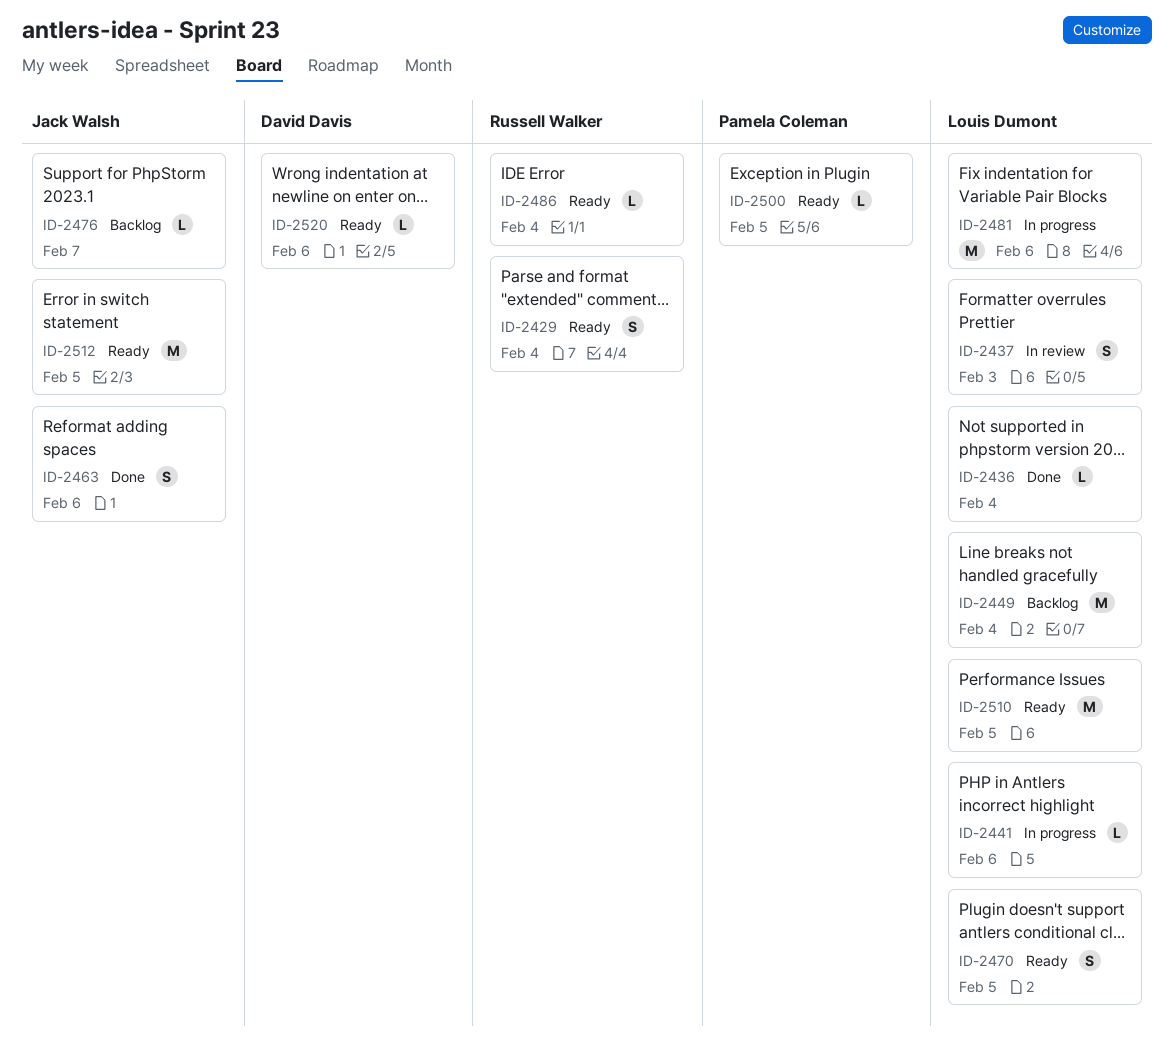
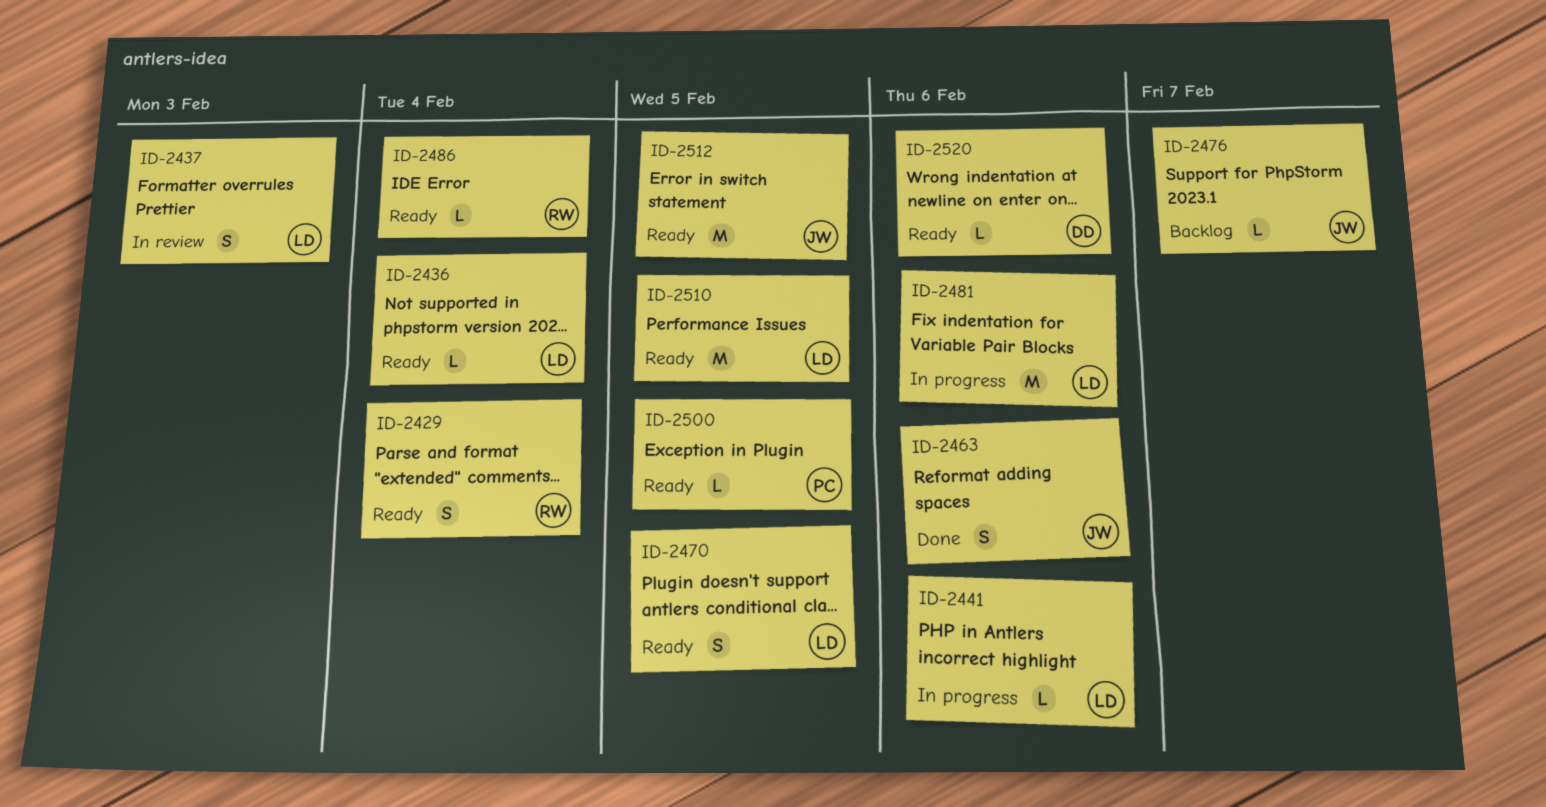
ID-2436, status: Done -> Ready
ID-2449: present -> none

